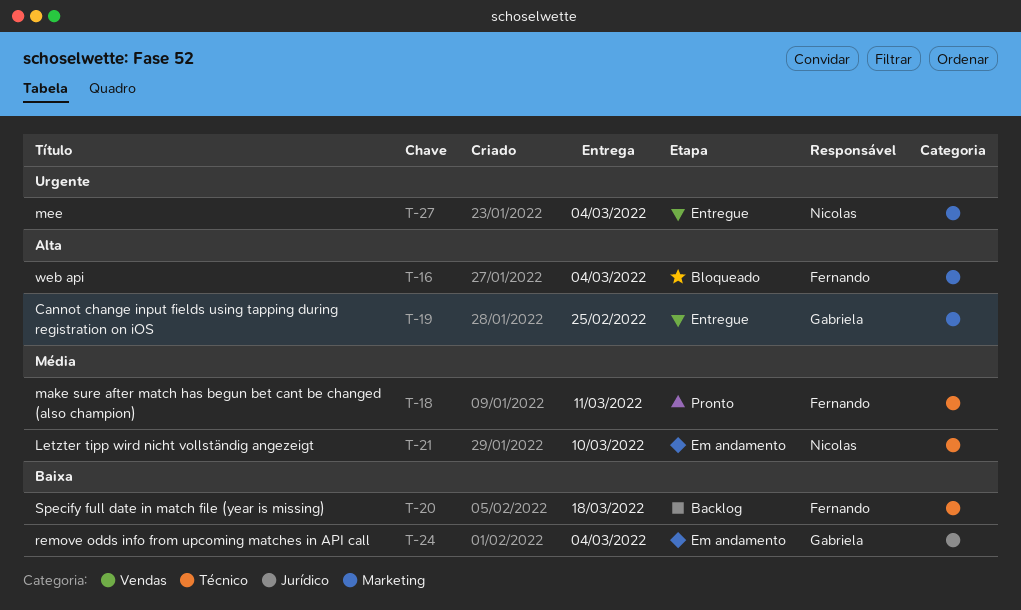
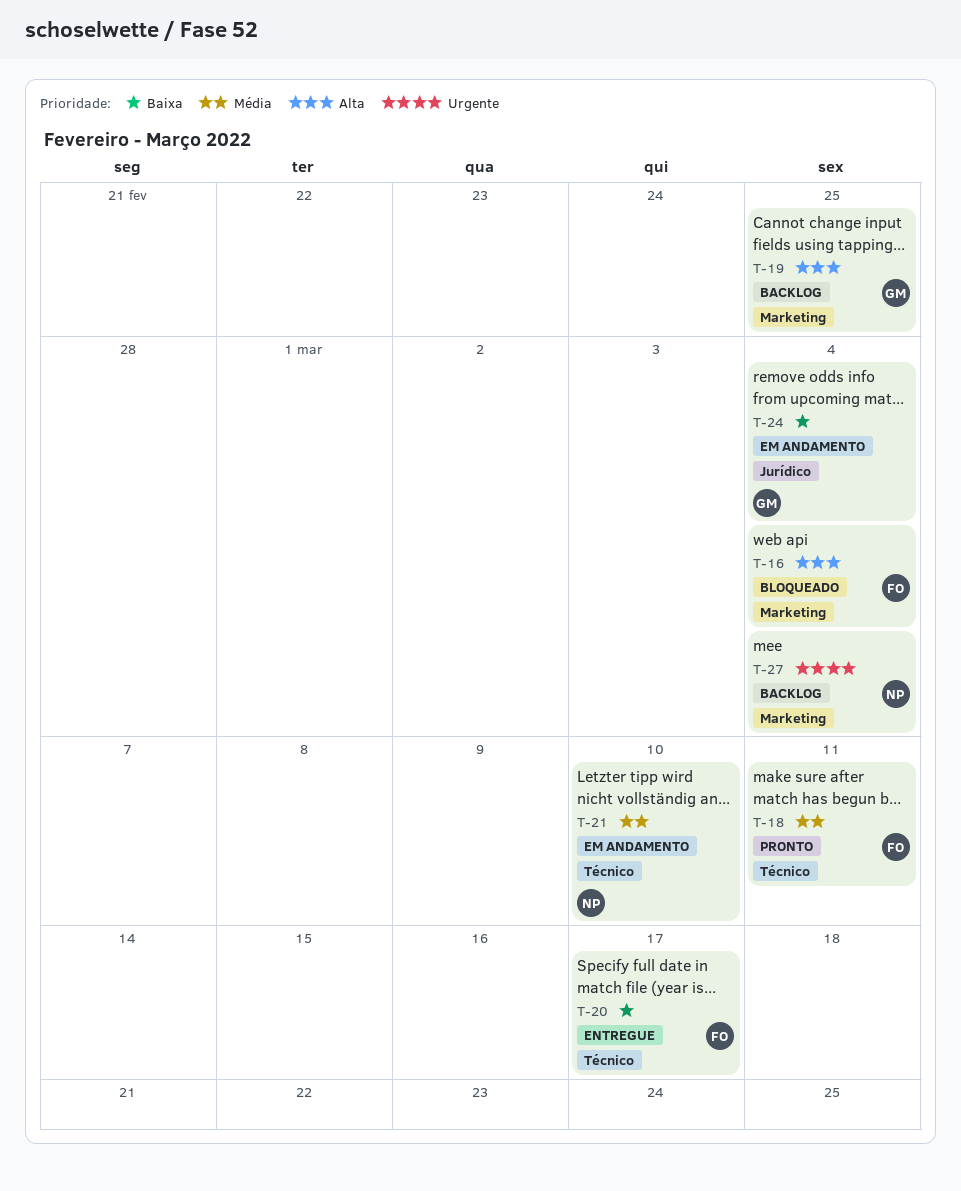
T-19, status: Entregue -> Backlog
T-20, status: Backlog -> Entregue
T-20, due: Mar 18 -> Mar 17
T-27, status: Entregue -> Backlog

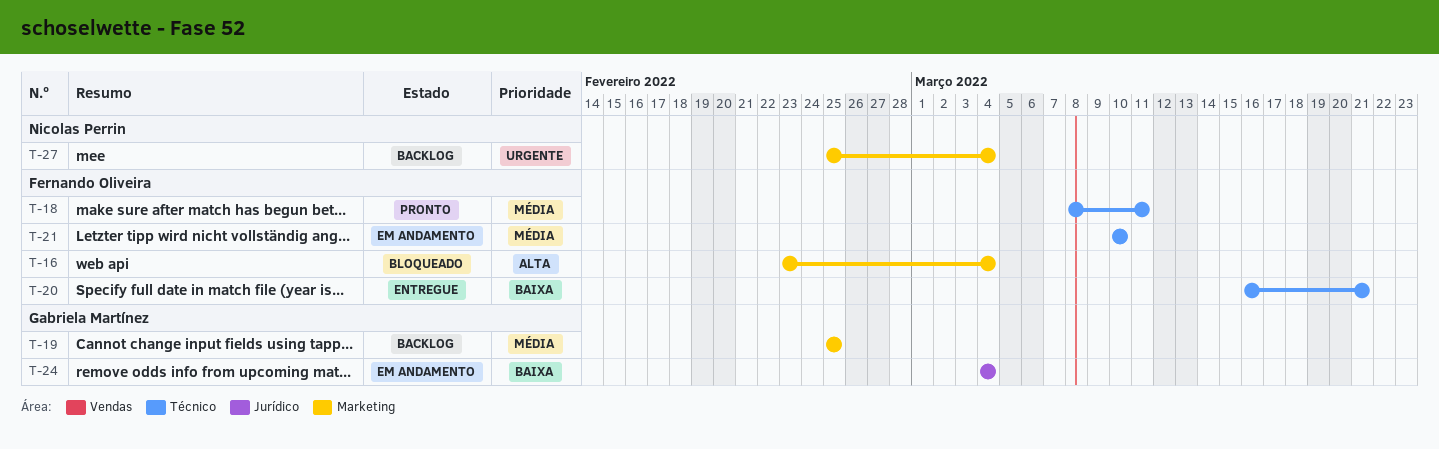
T-19, priority: Alta -> Média
T-20, due: Mar 17 -> Mar 21
T-21, owner: Nicolas Perrin -> Fernando Oliveira

